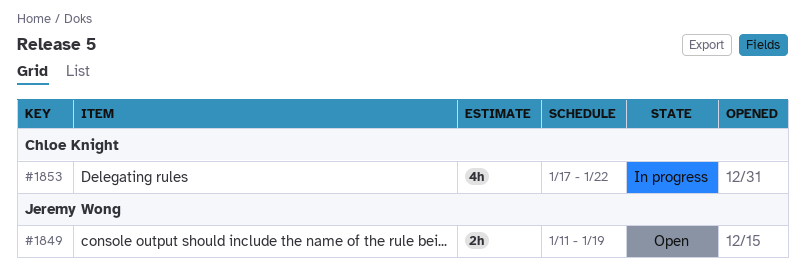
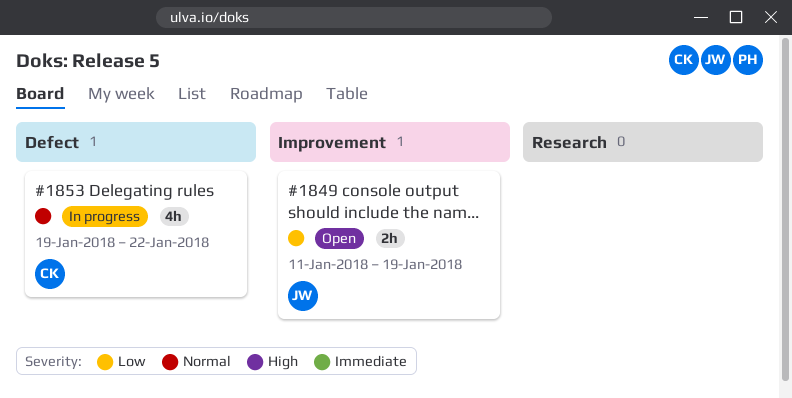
#1853, start: Jan 17 -> Jan 19

